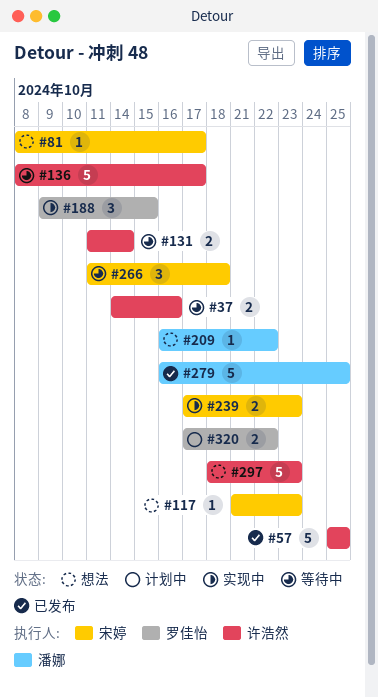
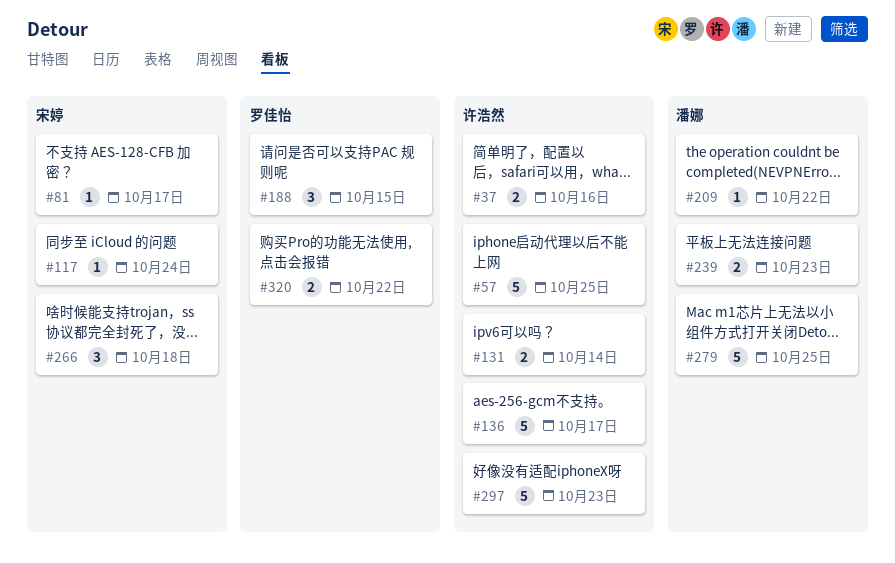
#117, due: Oct 23 -> Oct 24
#239, owner: 宋婷 -> 潘娜

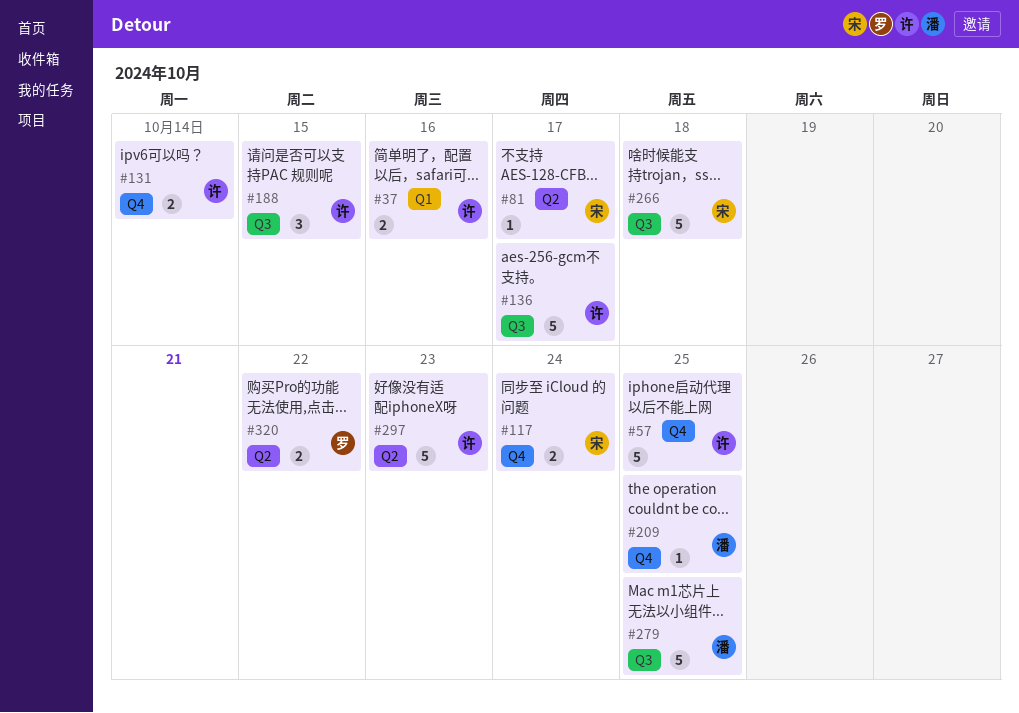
#117, estimate: 1 -> 2
#188, owner: 罗佳怡 -> 许浩然
#209, due: Oct 22 -> Oct 25
#239: present -> none
#266, estimate: 3 -> 5

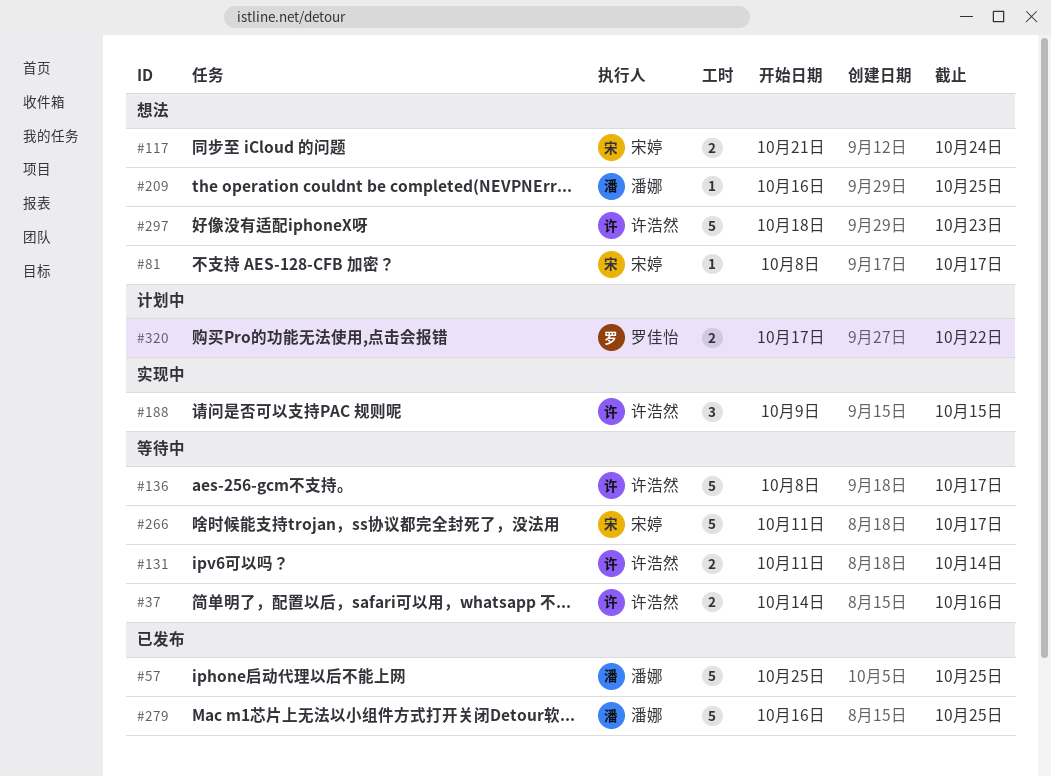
#57, owner: 许浩然 -> 潘娜
#266, due: Oct 18 -> Oct 17

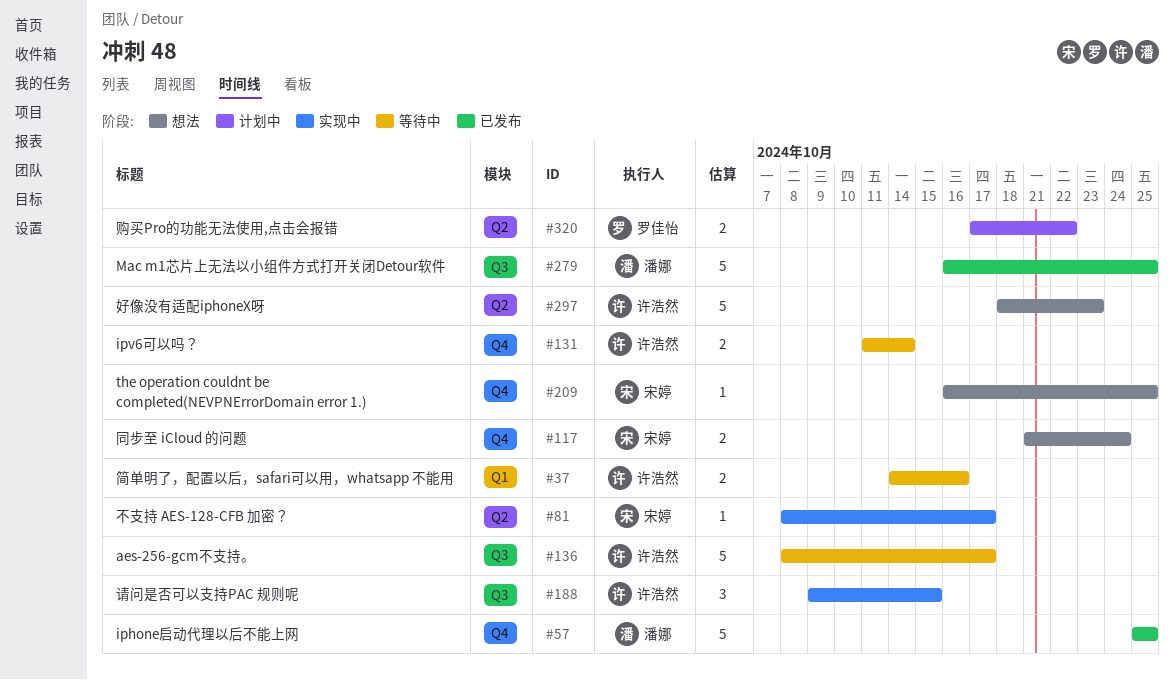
#81, status: 想法 -> 实现中
#209, owner: 潘娜 -> 宋婷
#266: present -> none

